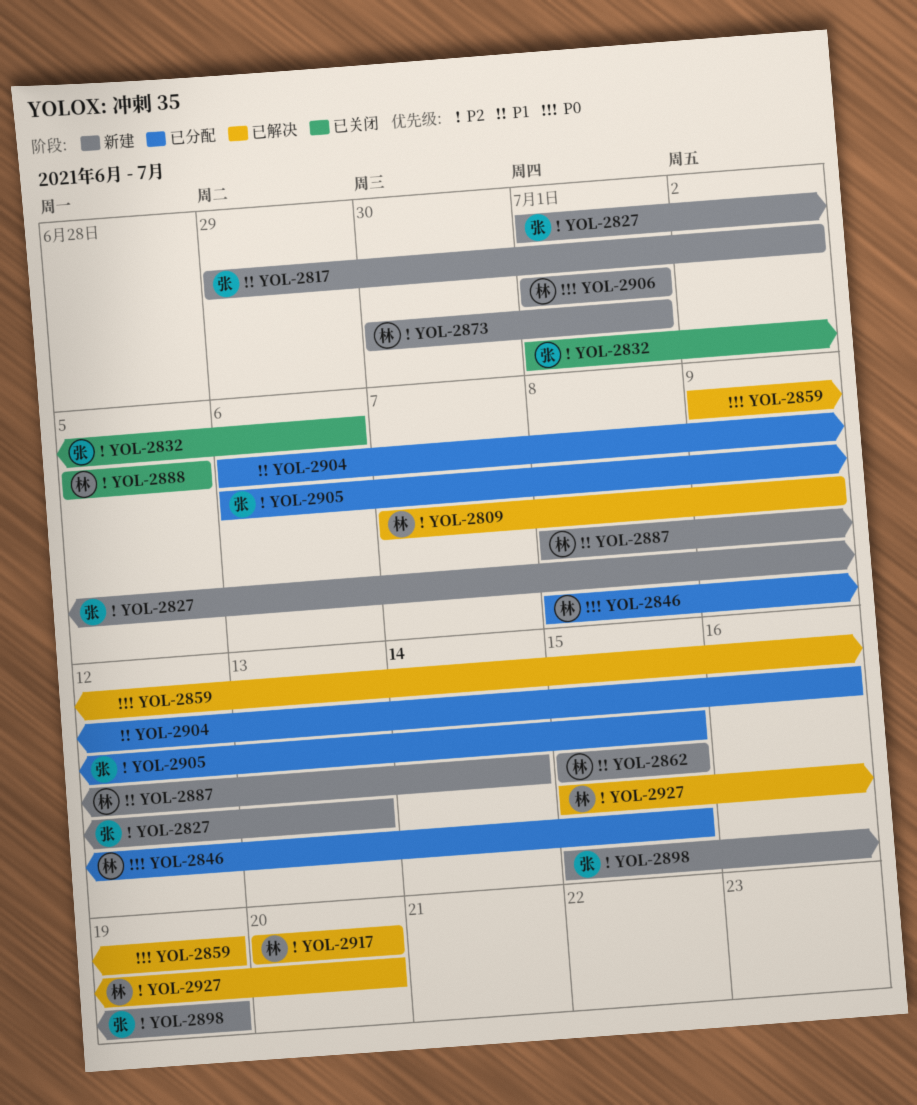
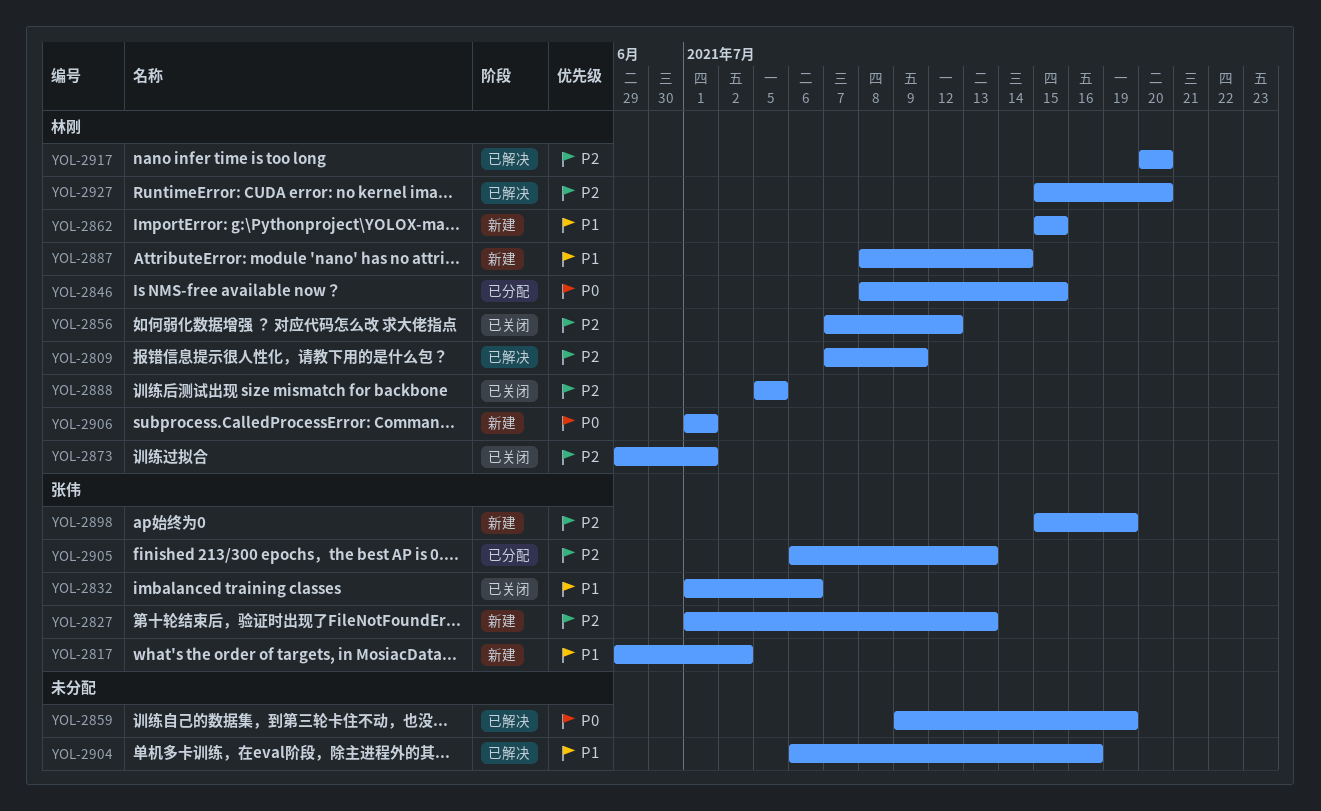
YOL-2832, priority: P2 -> P1
YOL-2856: none -> present
YOL-2873, status: 新建 -> 已关闭
YOL-2873, start: Jun 30 -> Jun 29
YOL-2904, status: 已分配 -> 已解决
YOL-2905, due: Jul 15 -> Jul 13

